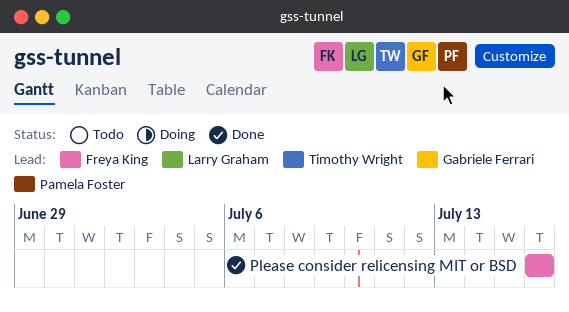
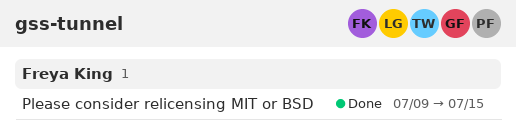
Please consider relicensing MIT or BSD, start: Jul 16 -> Jul 9
Please consider relicensing MIT or BSD, due: Jul 16 -> Jul 15

